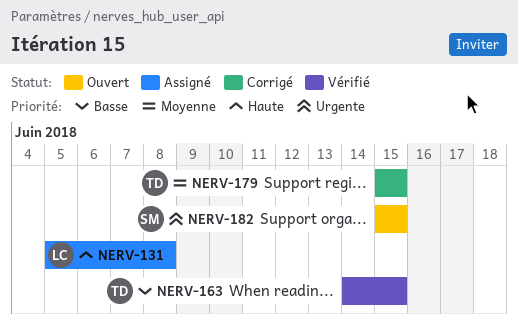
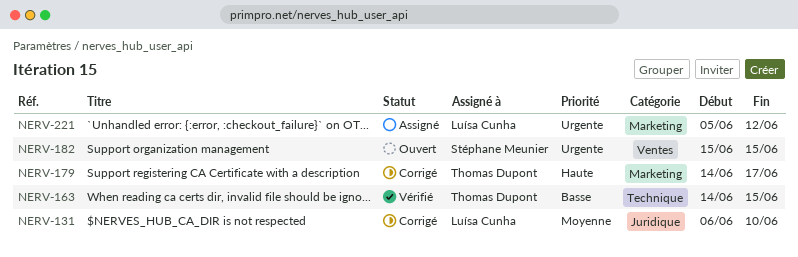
NERV-131, status: Assigné -> Corrigé
NERV-131, priority: Haute -> Moyenne
NERV-131, start: Jun 5 -> Jun 6
NERV-131, due: Jun 8 -> Jun 10
NERV-179, priority: Moyenne -> Haute
NERV-179, start: Jun 15 -> Jun 14
NERV-179, due: Jun 15 -> Jun 17
NERV-221: none -> present

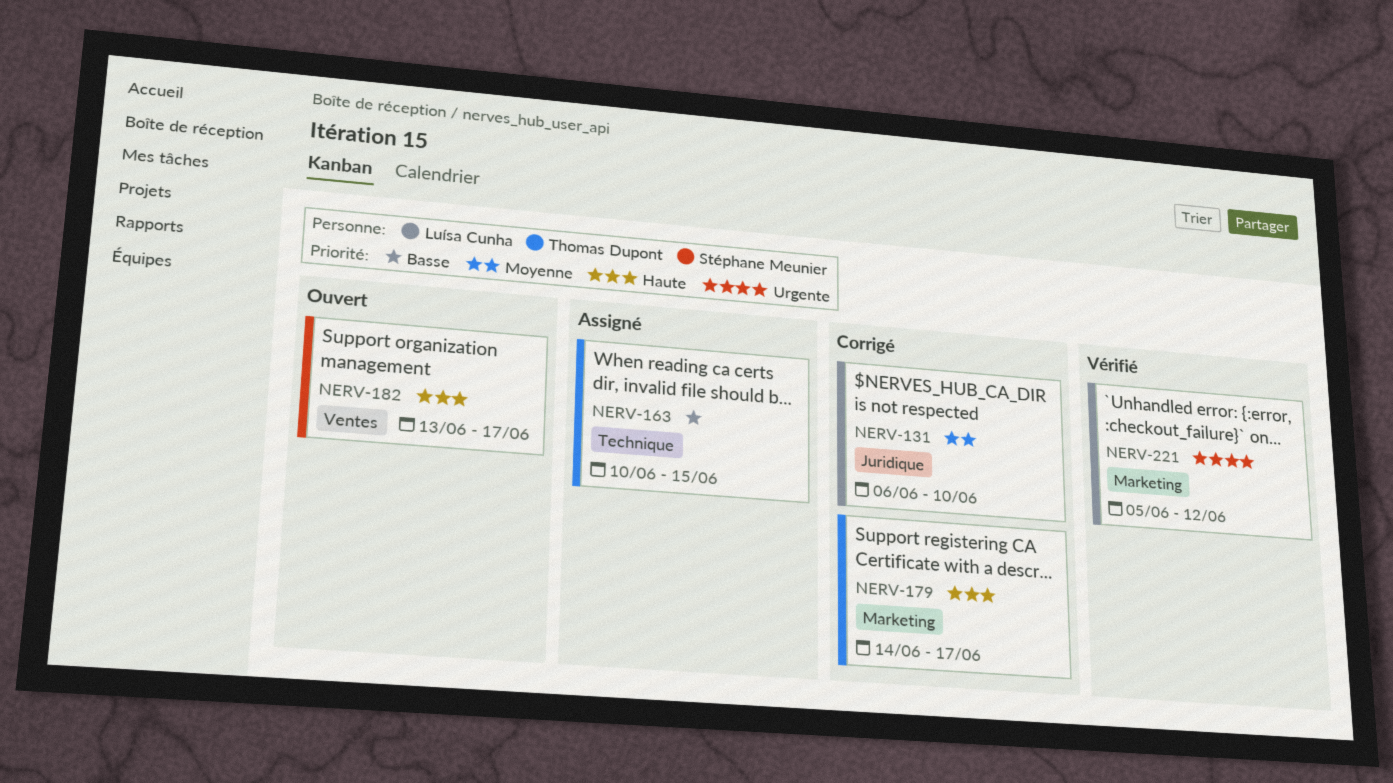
NERV-163, status: Vérifié -> Assigné
NERV-163, start: Jun 14 -> Jun 10
NERV-182, priority: Urgente -> Haute
NERV-182, start: Jun 15 -> Jun 13
NERV-182, due: Jun 15 -> Jun 17
NERV-221, status: Assigné -> Vérifié

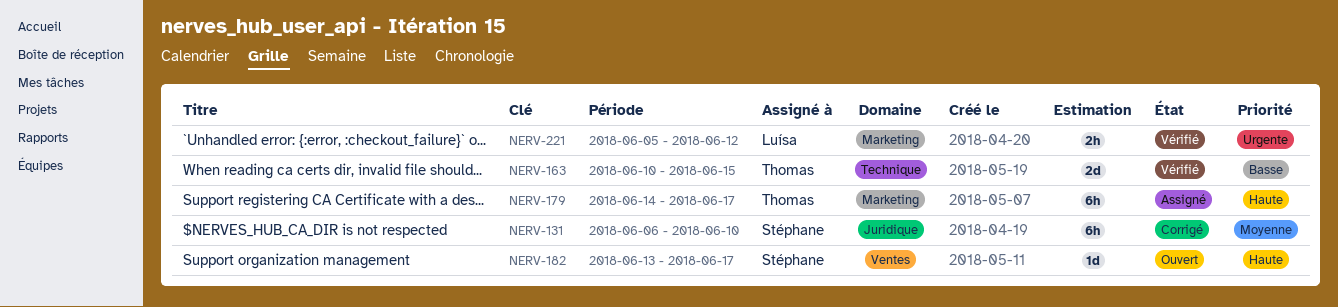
NERV-131, owner: Luísa Cunha -> Stéphane Meunier
NERV-163, status: Assigné -> Vérifié
NERV-179, status: Corrigé -> Assigné

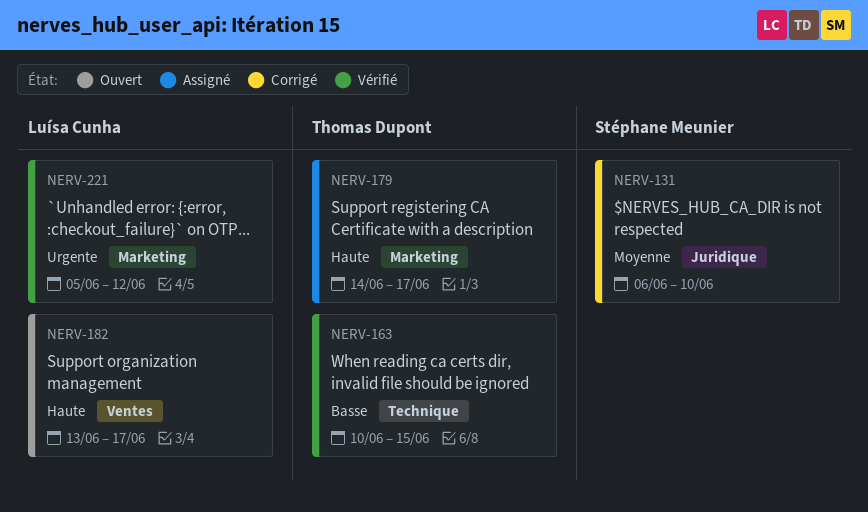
NERV-182, owner: Stéphane Meunier -> Luísa Cunha

